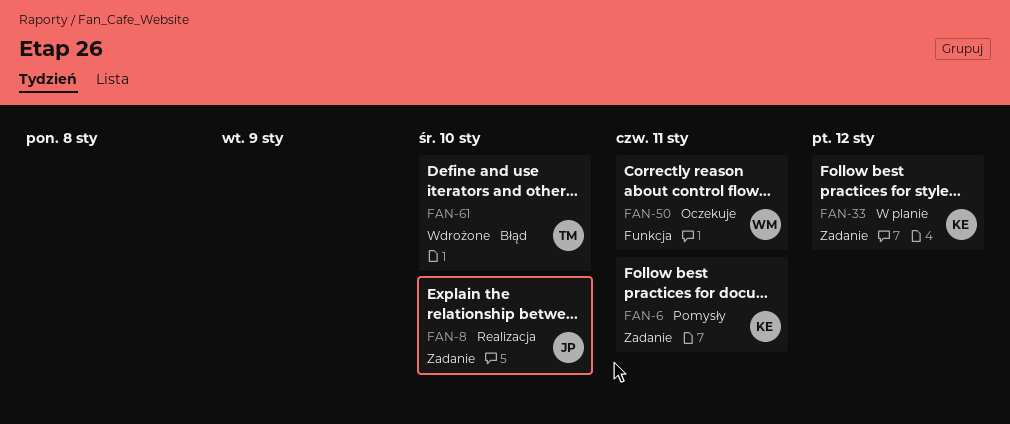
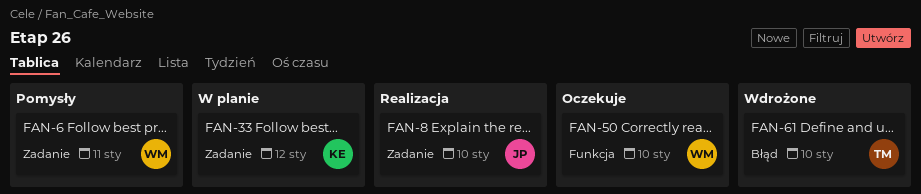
FAN-6, owner: KE -> WM
FAN-50, due: Jan 11 -> Jan 10

